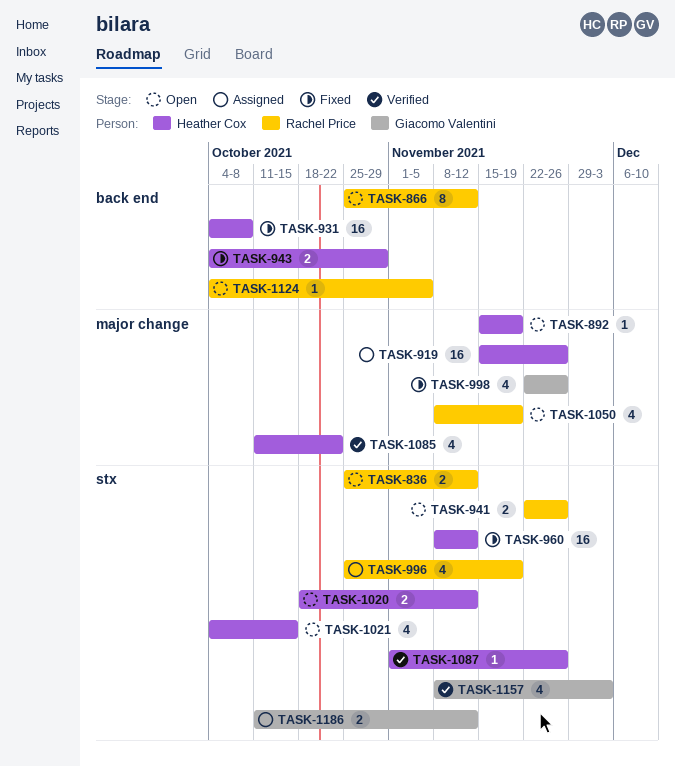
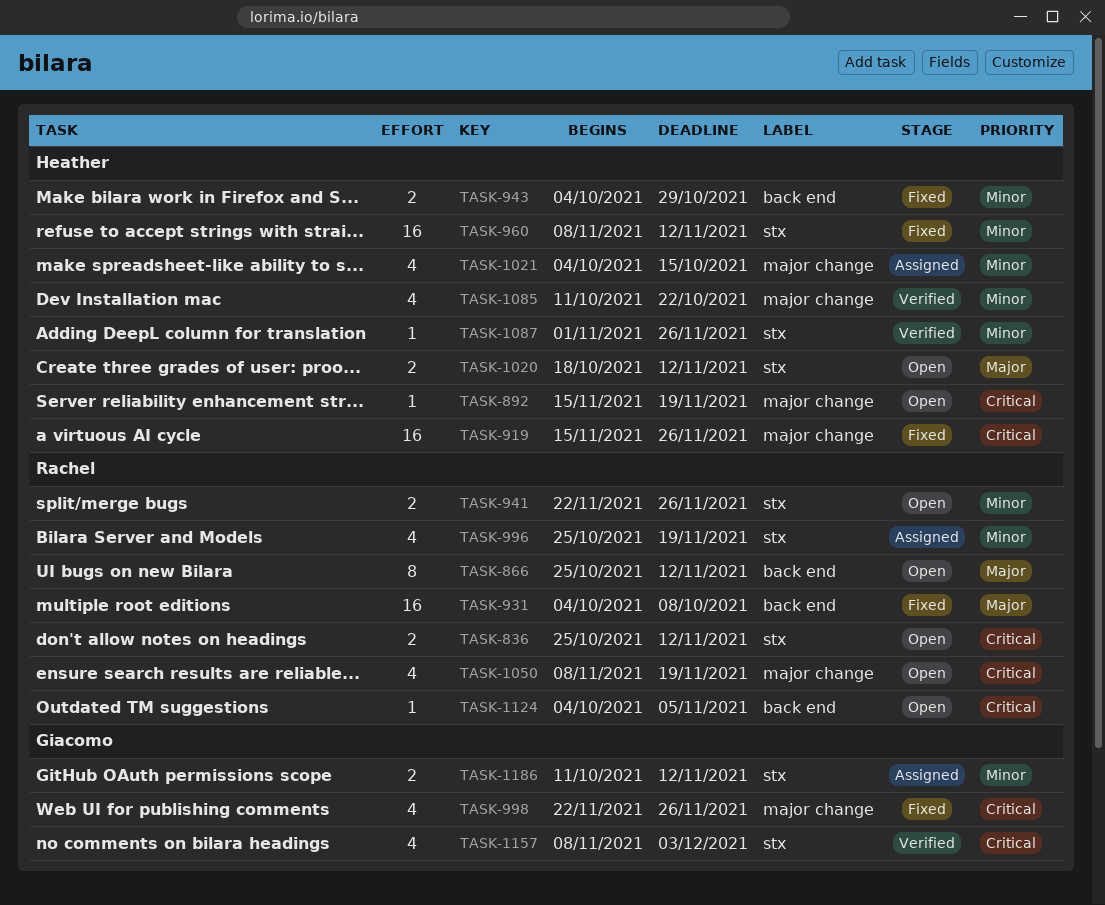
TASK-919, status: Assigned -> Fixed
TASK-931, owner: Heather Cox -> Rachel Price
TASK-1021, status: Open -> Assigned
TASK-1021, label: stx -> major change

